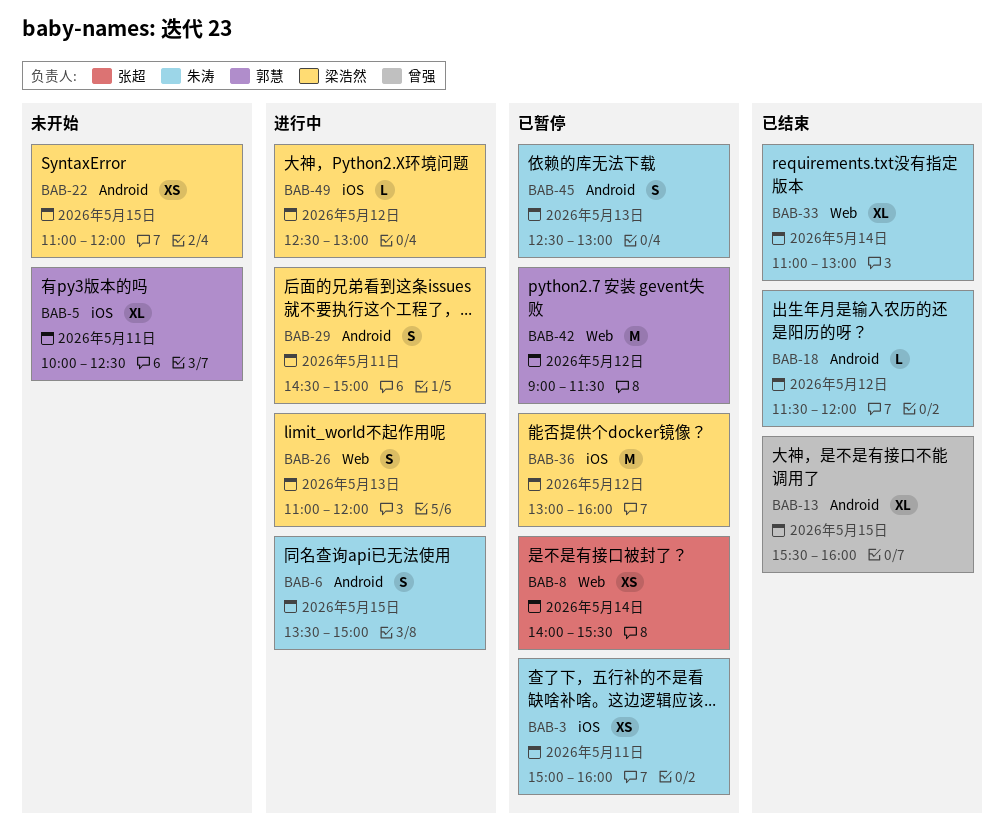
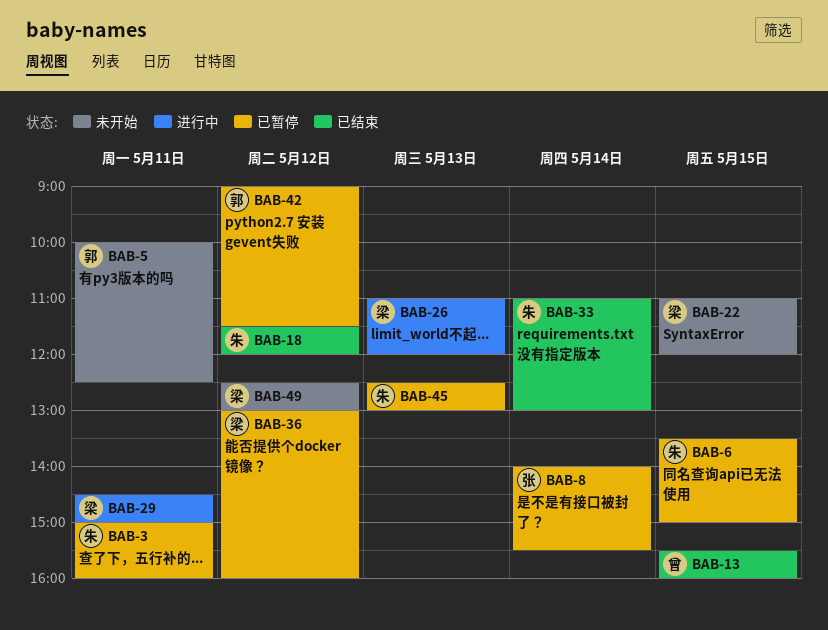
BAB-6, status: 进行中 -> 已暂停
BAB-49, status: 进行中 -> 未开始

